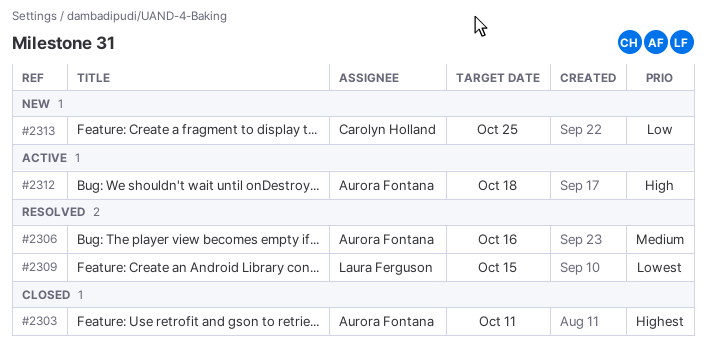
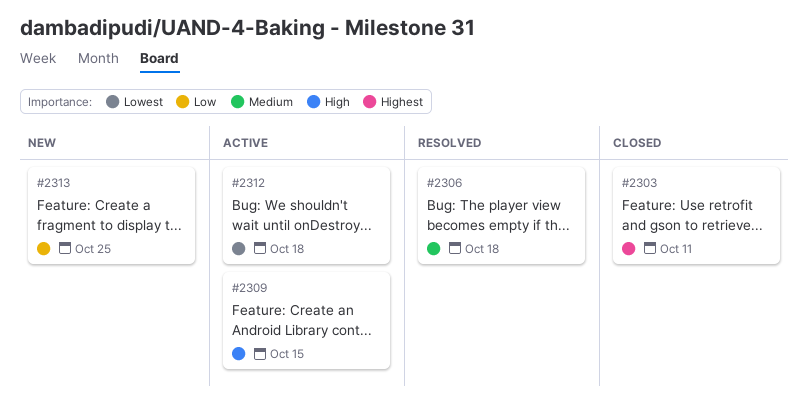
#2306, due: Oct 16 -> Oct 18
#2309, status: Resolved -> Active
#2309, priority: Lowest -> High
#2312, priority: High -> Lowest

